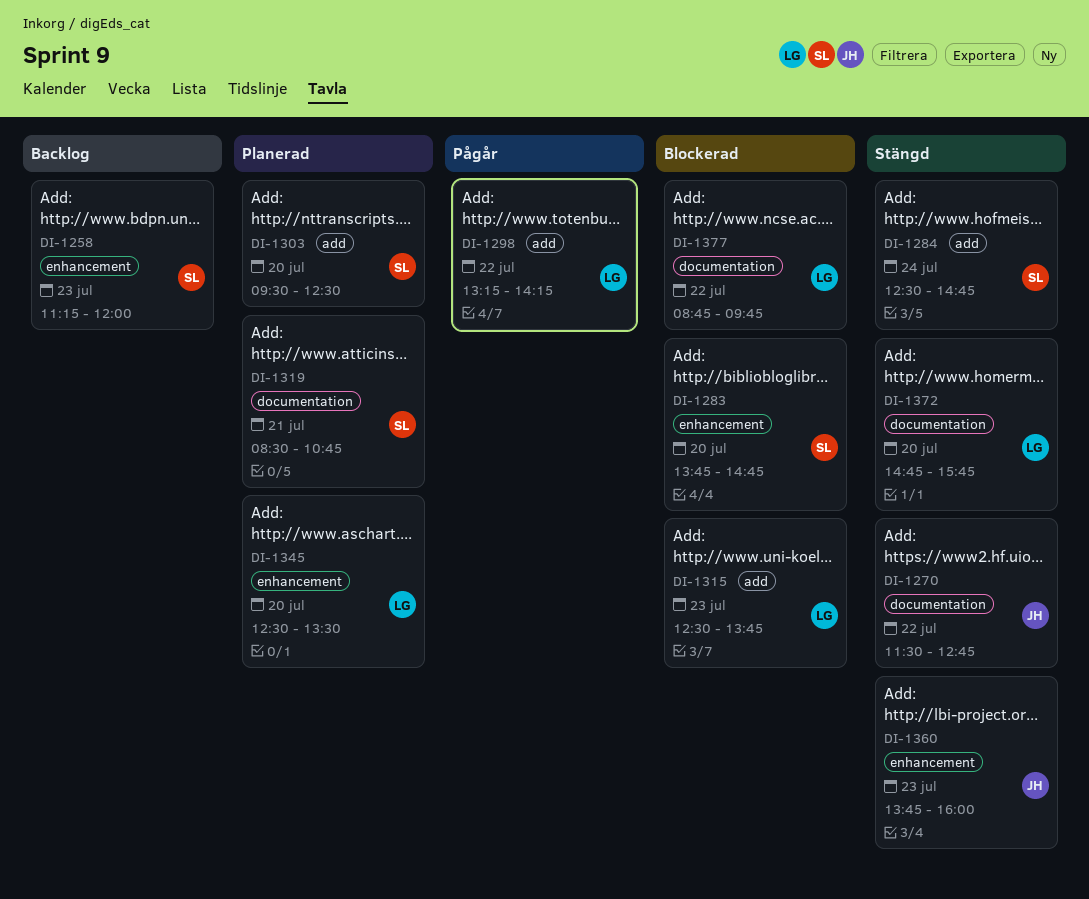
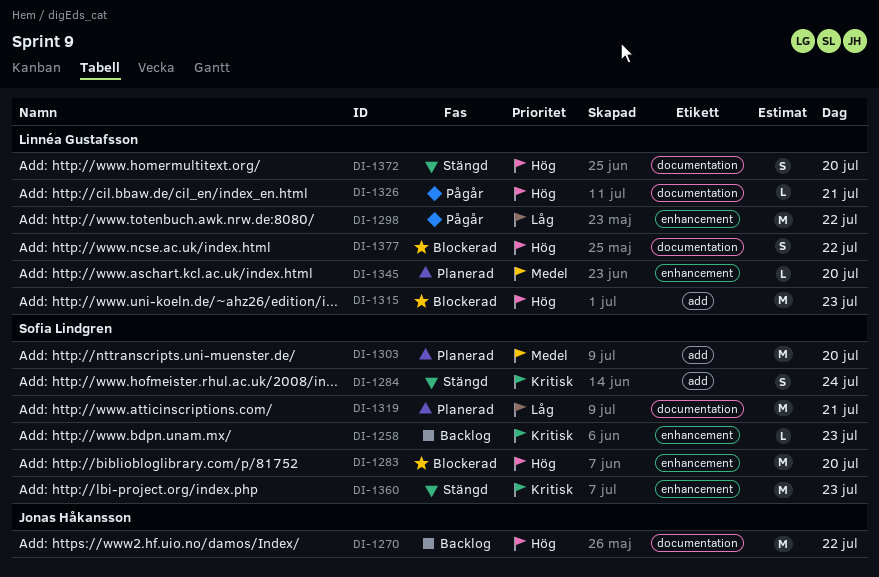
DI-1270, status: Stängd -> Backlog
DI-1298, label: add -> enhancement
DI-1326: none -> present
DI-1360, owner: Jonas Håkansson -> Sofia Lindgren

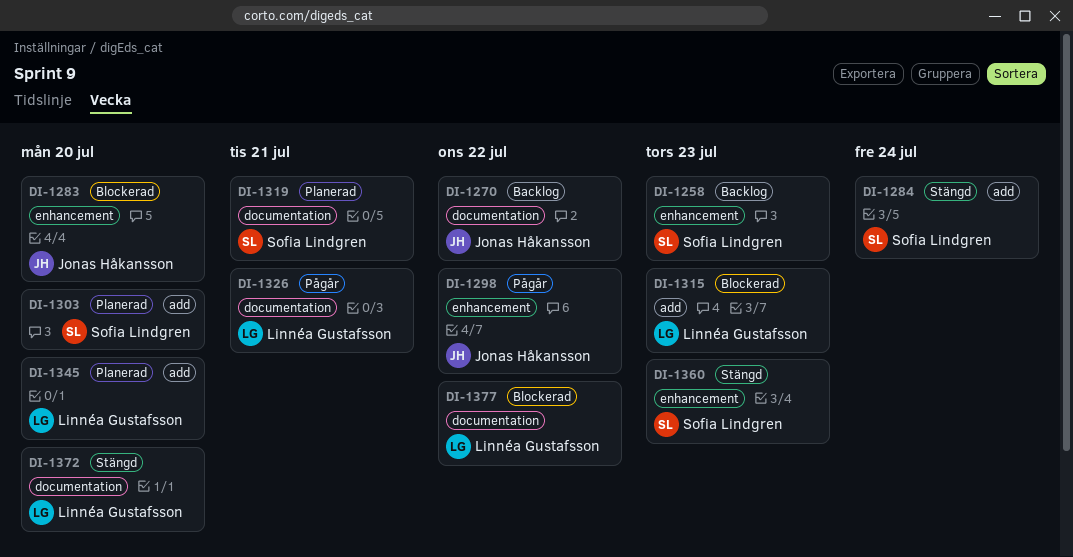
DI-1283, owner: Sofia Lindgren -> Jonas Håkansson
DI-1298, owner: Linnéa Gustafsson -> Jonas Håkansson
DI-1345, label: enhancement -> add

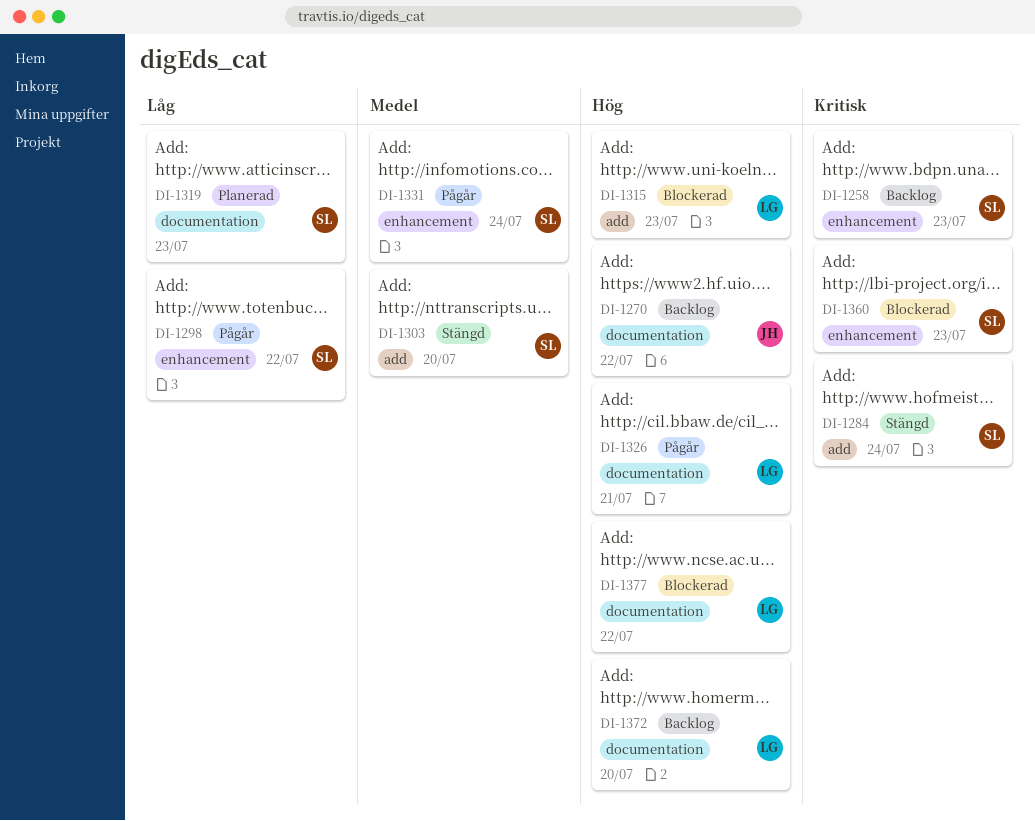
DI-1283: present -> none
DI-1298, owner: Jonas Håkansson -> Sofia Lindgren
DI-1303, status: Planerad -> Stängd
DI-1319, day: Jul 21 -> Jul 23
DI-1331: none -> present
DI-1345: present -> none
DI-1360, status: Stängd -> Blockerad
DI-1372, status: Stängd -> Backlog

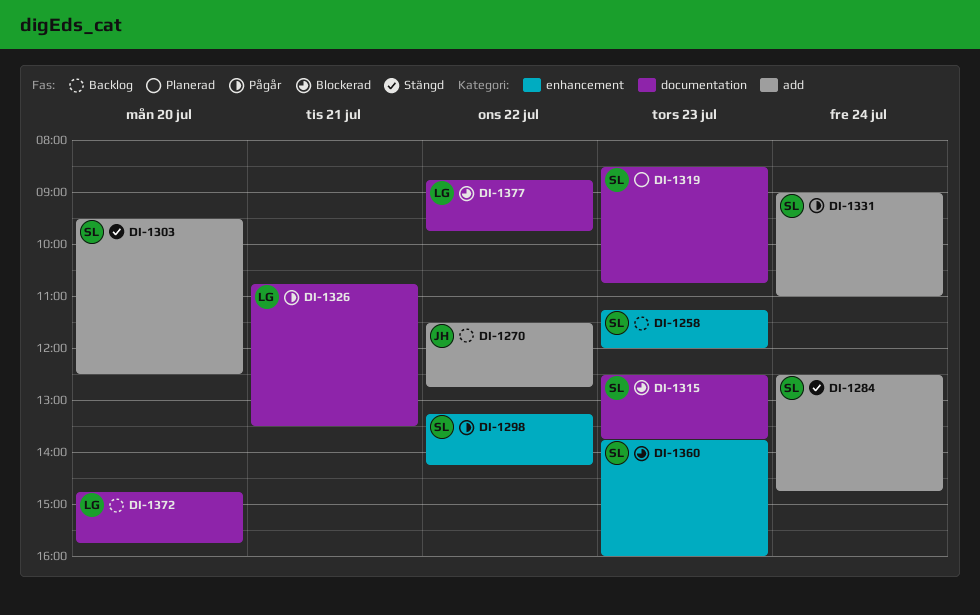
DI-1270, label: documentation -> add
DI-1315, owner: LG -> SL
DI-1315, label: add -> documentation
DI-1331, label: enhancement -> add

